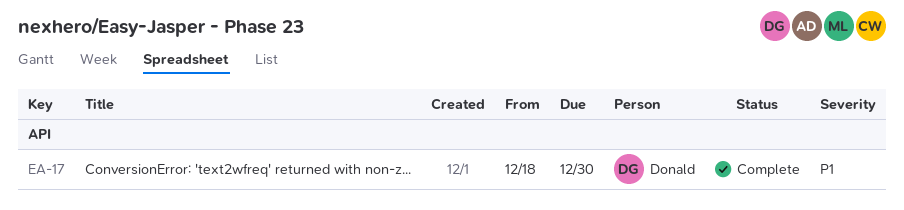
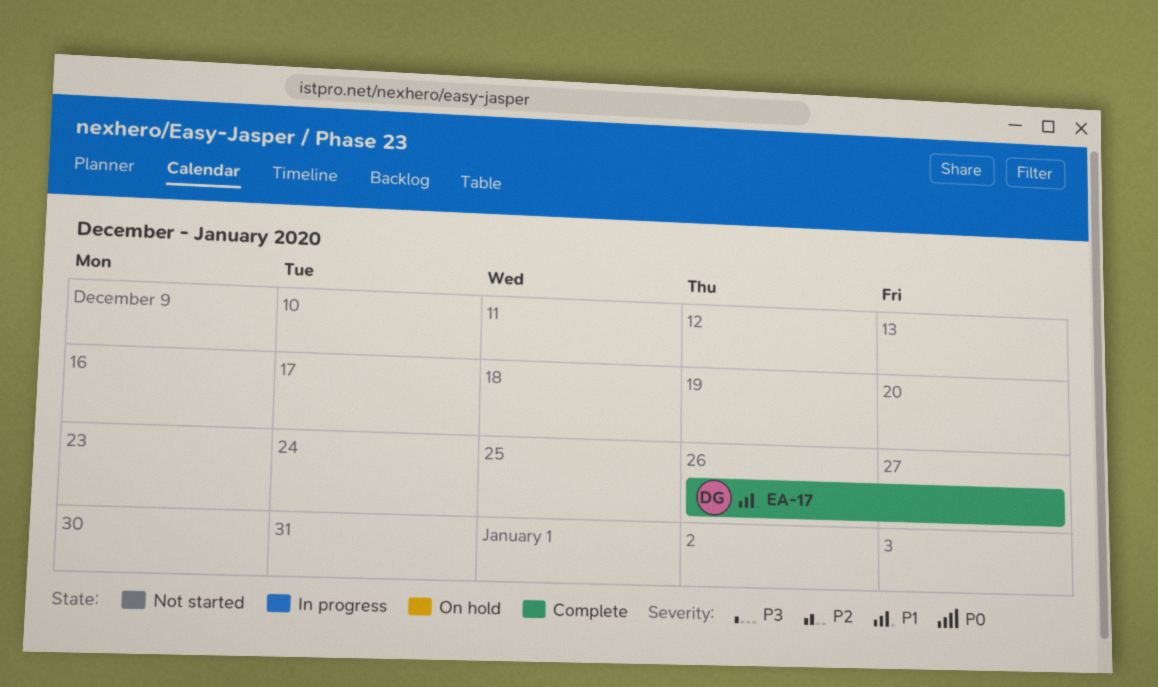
EA-17, start: Dec 18 -> Dec 26
EA-17, due: Dec 30 -> Dec 27

